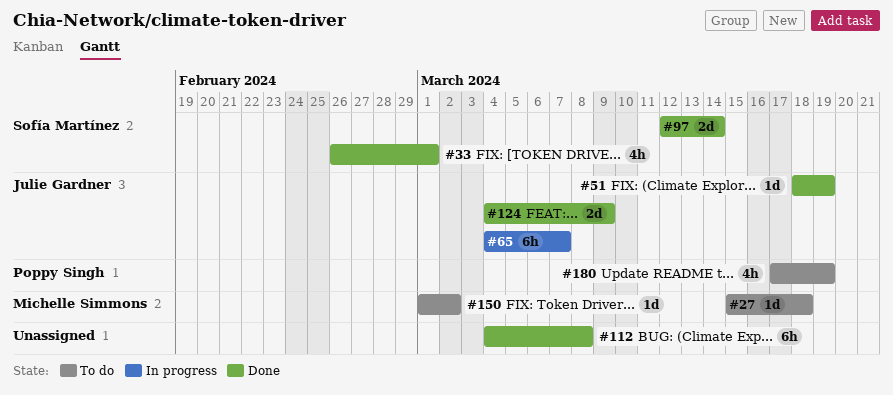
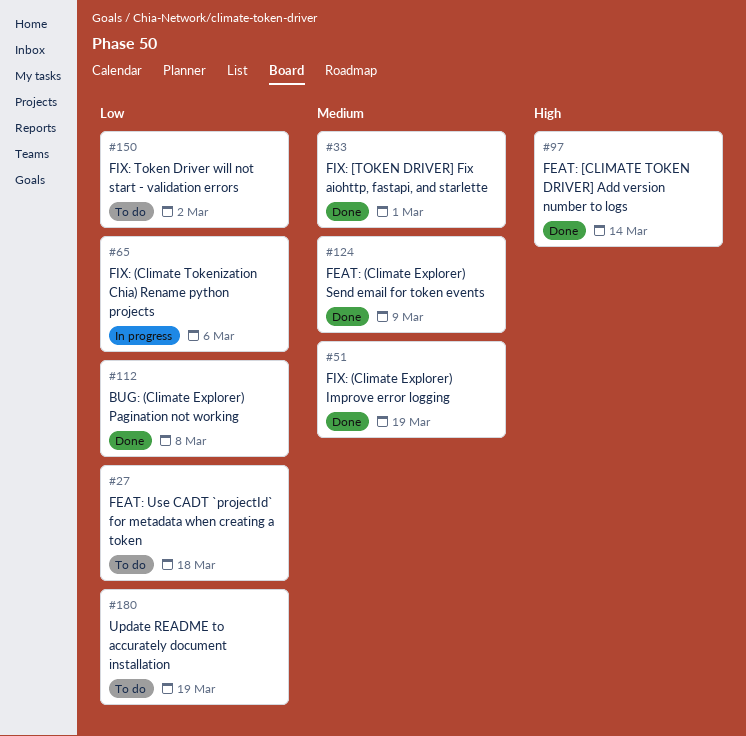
#65, due: Mar 7 -> Mar 6

